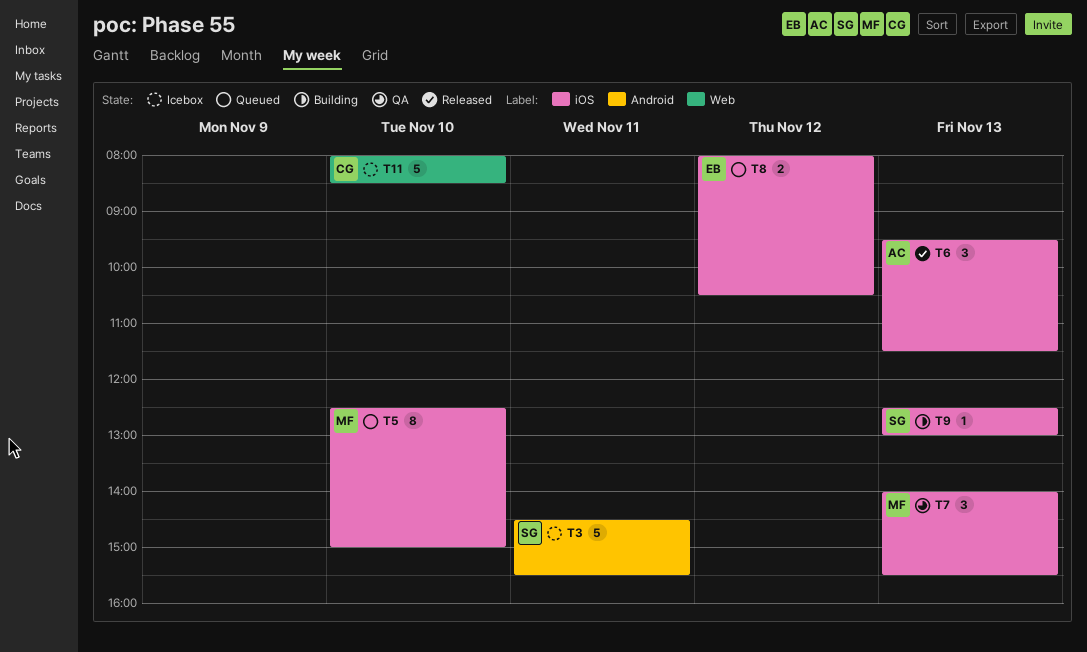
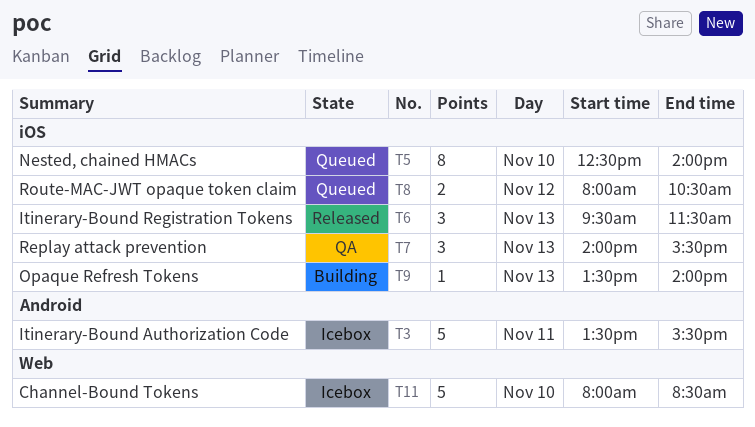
T3, begins: 14:30 -> 13:30
T5, ends: 15:00 -> 14:00
T9, begins: 12:30 -> 13:30
T9, ends: 13:00 -> 14:00

